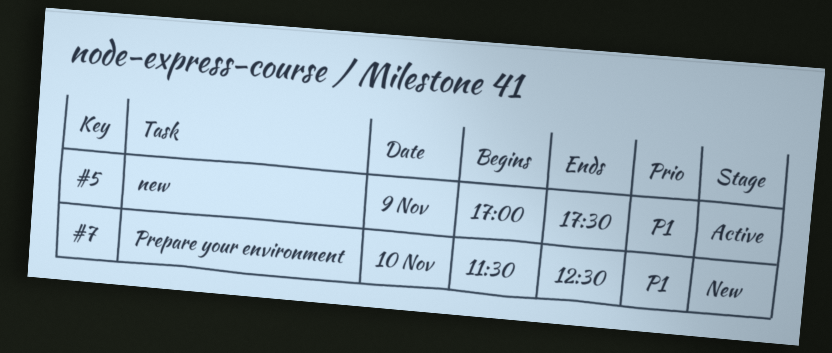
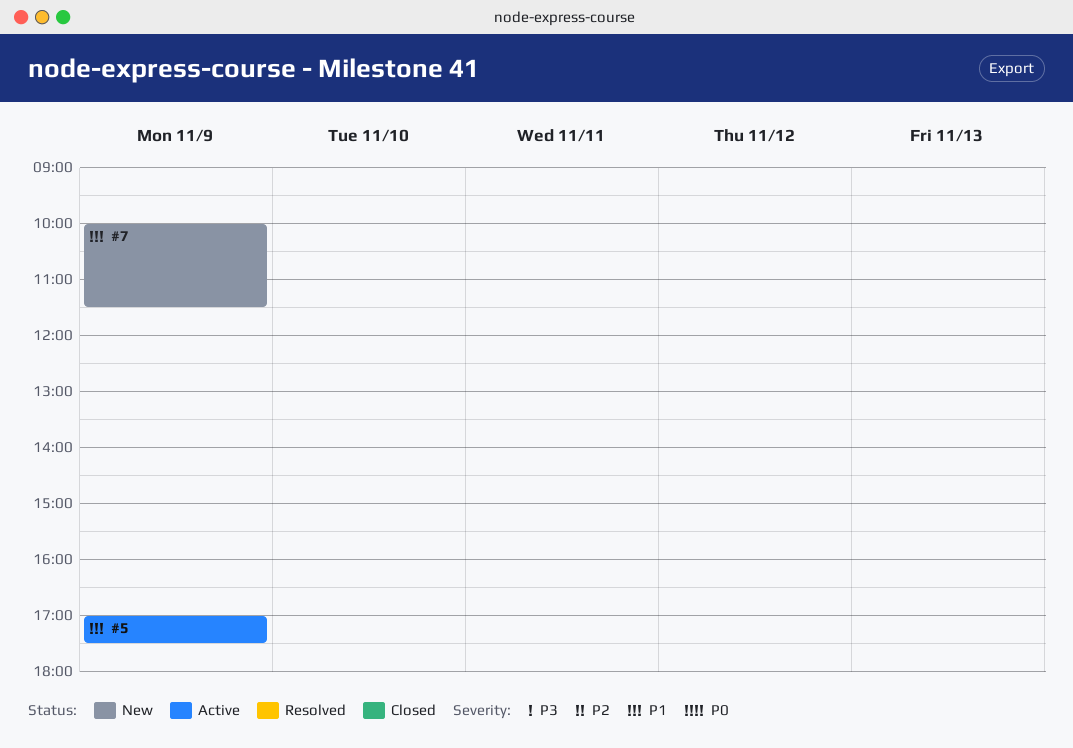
#7, day: Nov 10 -> Nov 9
#7, begins: 11:30 -> 10:00
#7, ends: 12:30 -> 11:30

